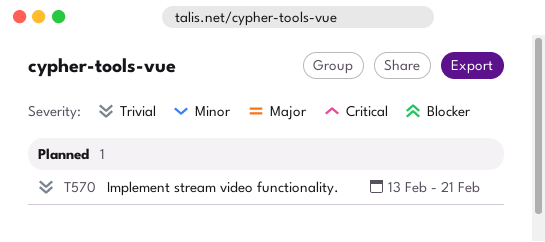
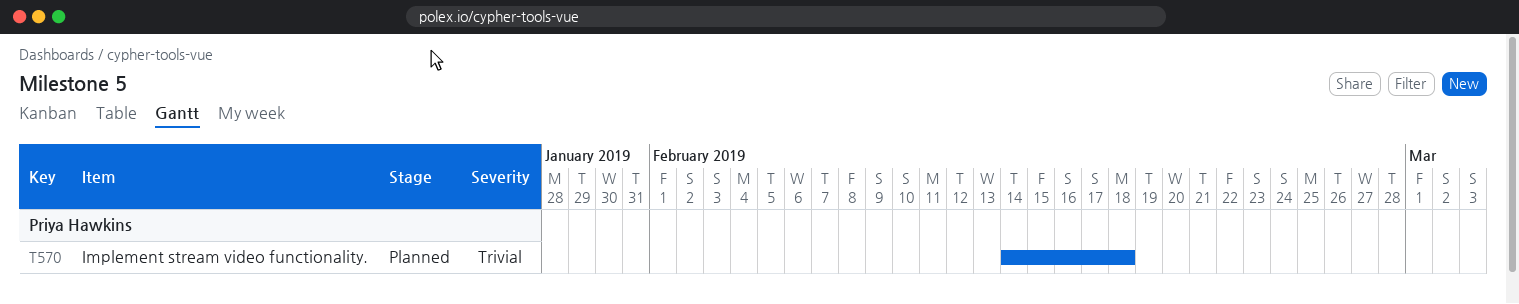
T570, start: Feb 13 -> Feb 14
T570, due: Feb 21 -> Feb 18

